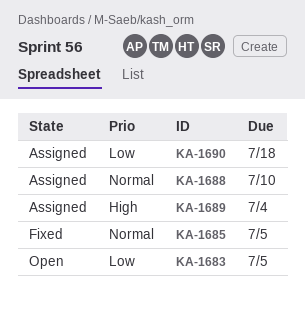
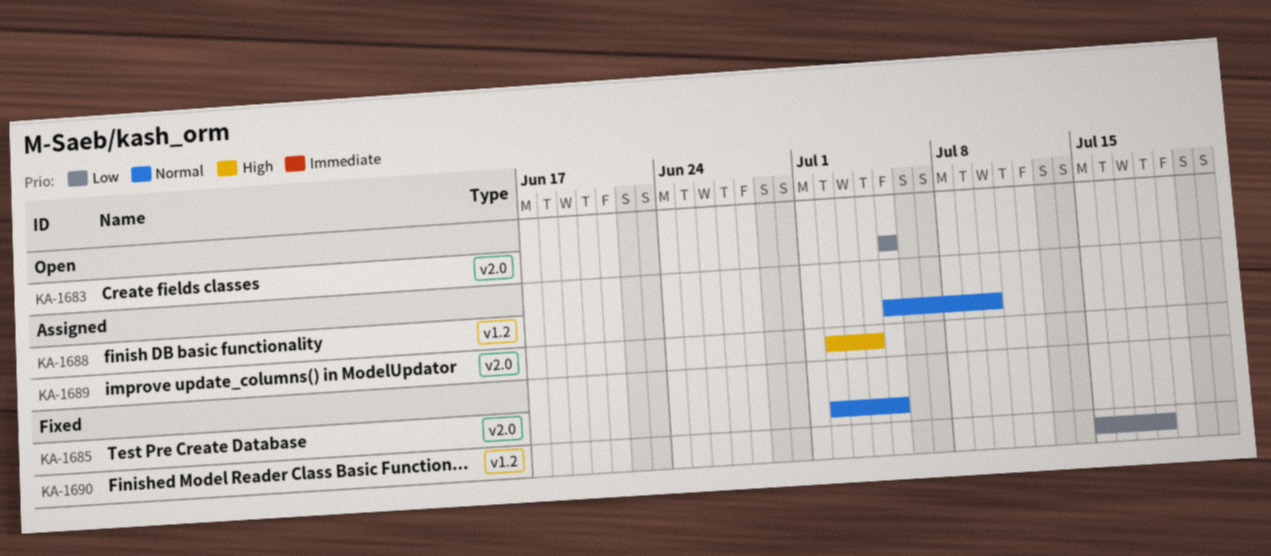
KA-1690, status: Assigned -> Fixed

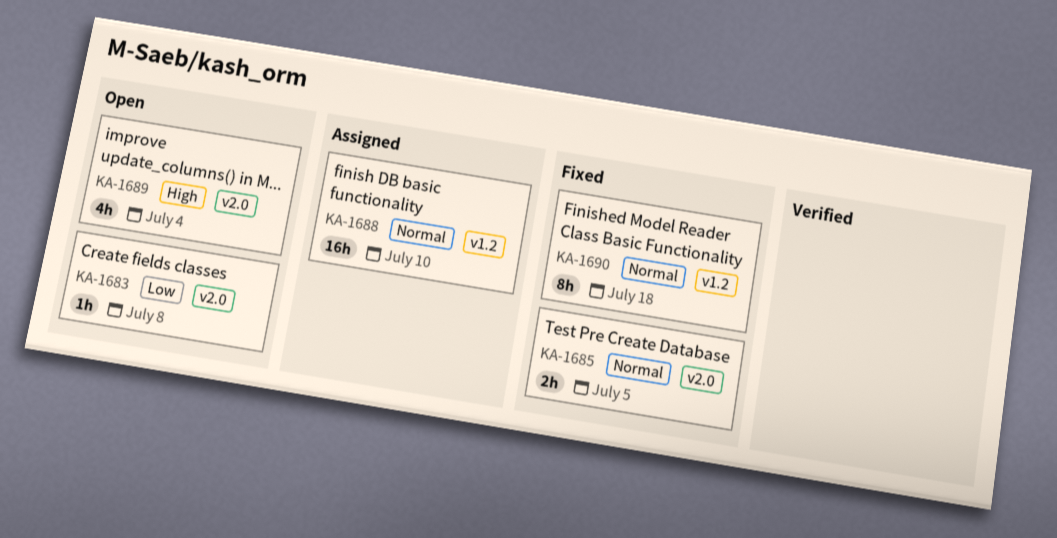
KA-1683, due: Jul 5 -> Jul 8
KA-1689, status: Assigned -> Open
KA-1690, priority: Low -> Normal

